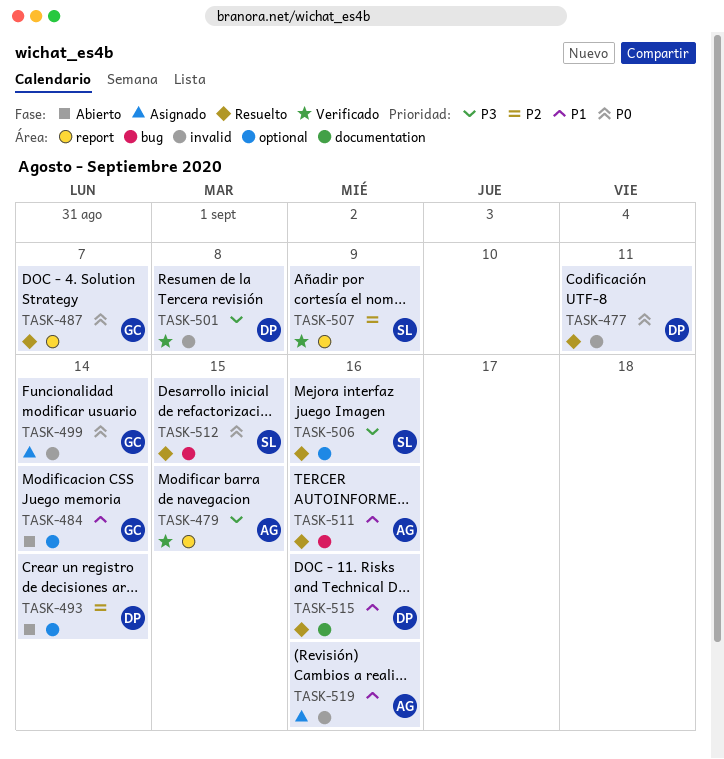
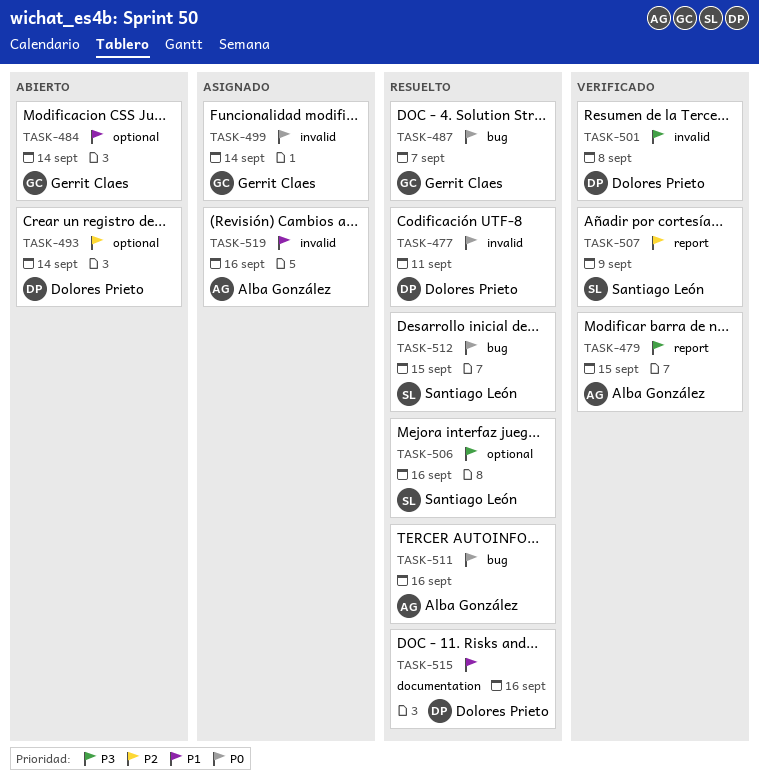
TASK-487, label: report -> bug
TASK-511, priority: P1 -> P0

